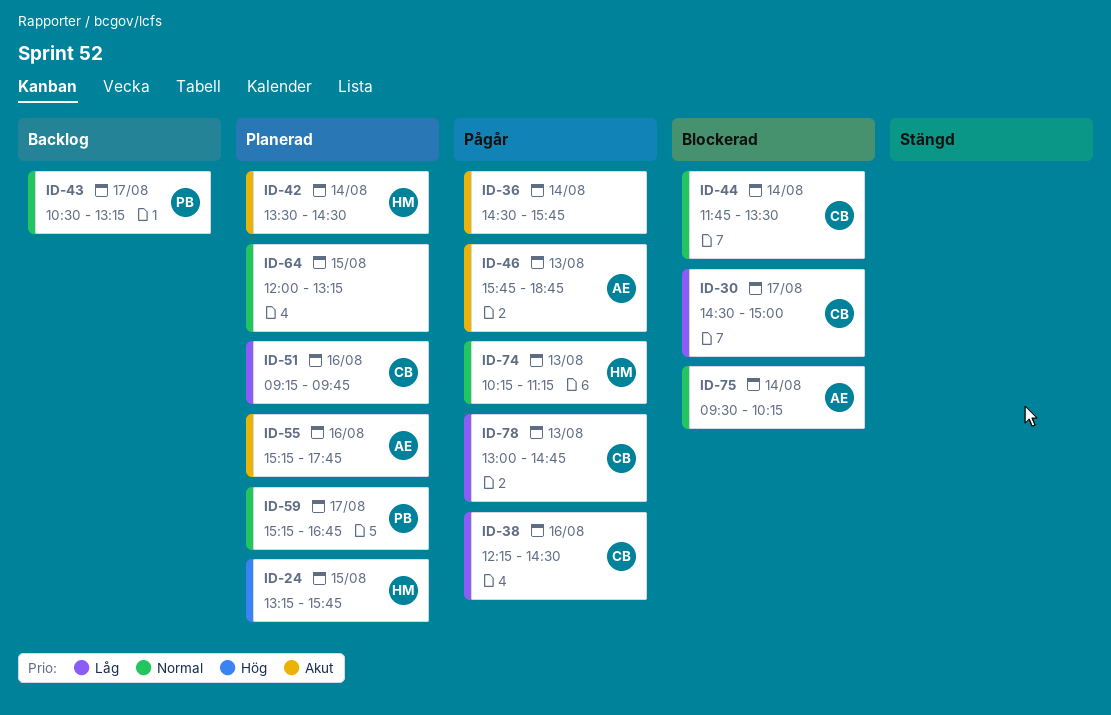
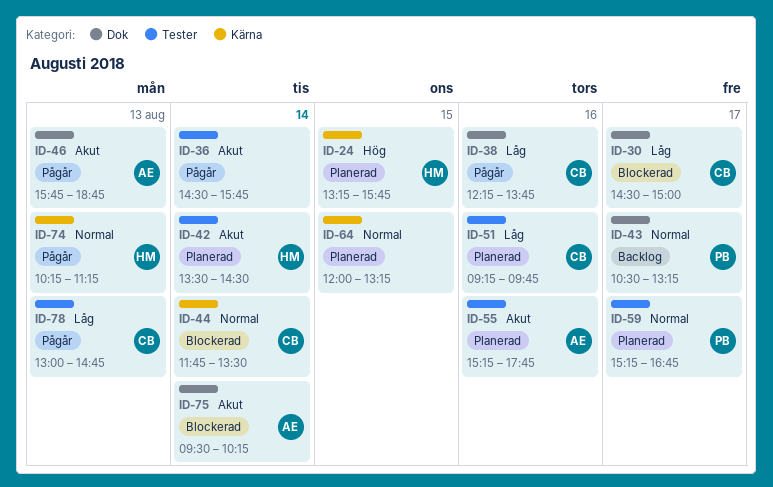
ID-38, ends: 14:30 -> 13:45
ID-75, priority: Normal -> Akut

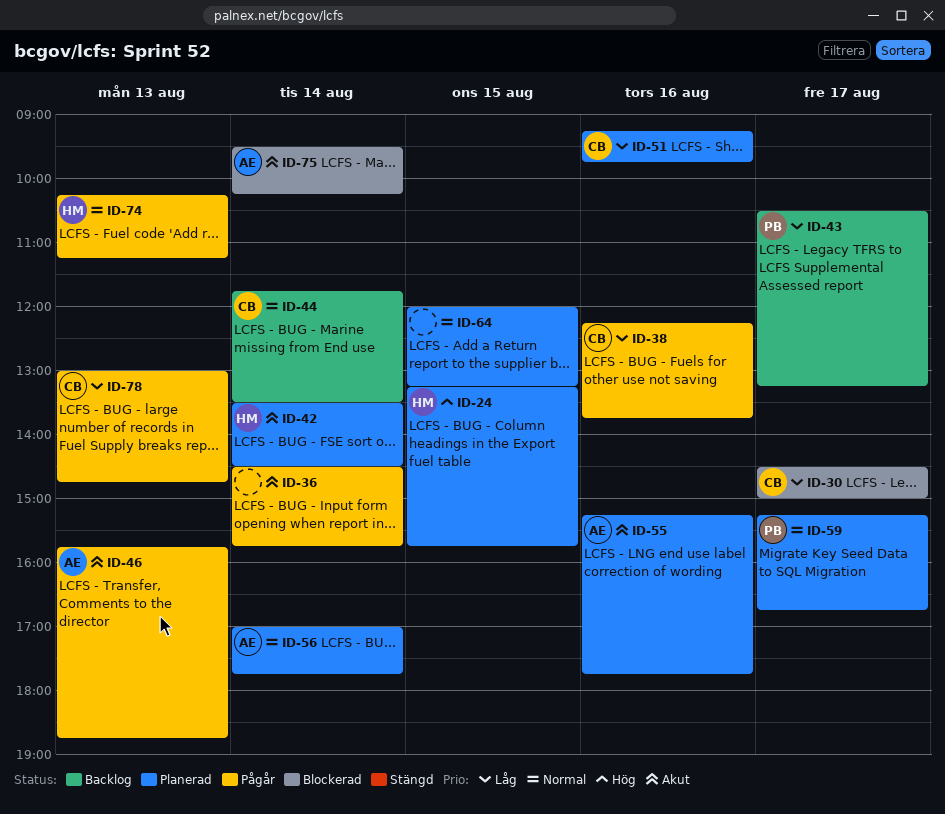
ID-43, priority: Normal -> Låg
ID-44, status: Blockerad -> Backlog
ID-56: none -> present

